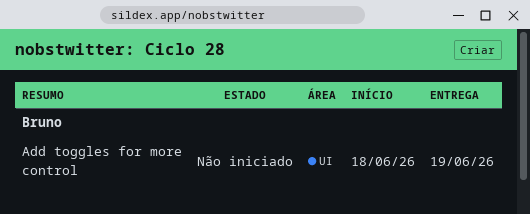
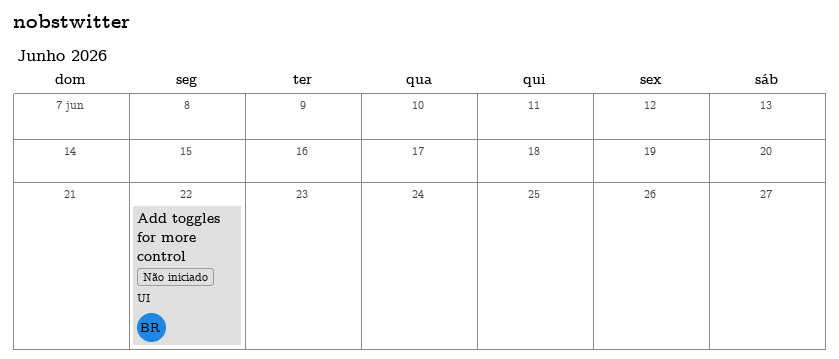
Add toggles for more control, due: Jun 19 -> Jun 22

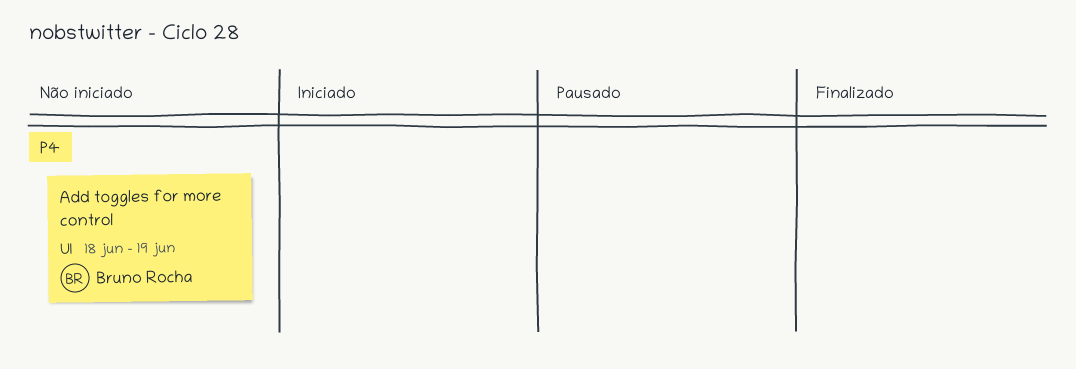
Add toggles for more control, due: Jun 22 -> Jun 19

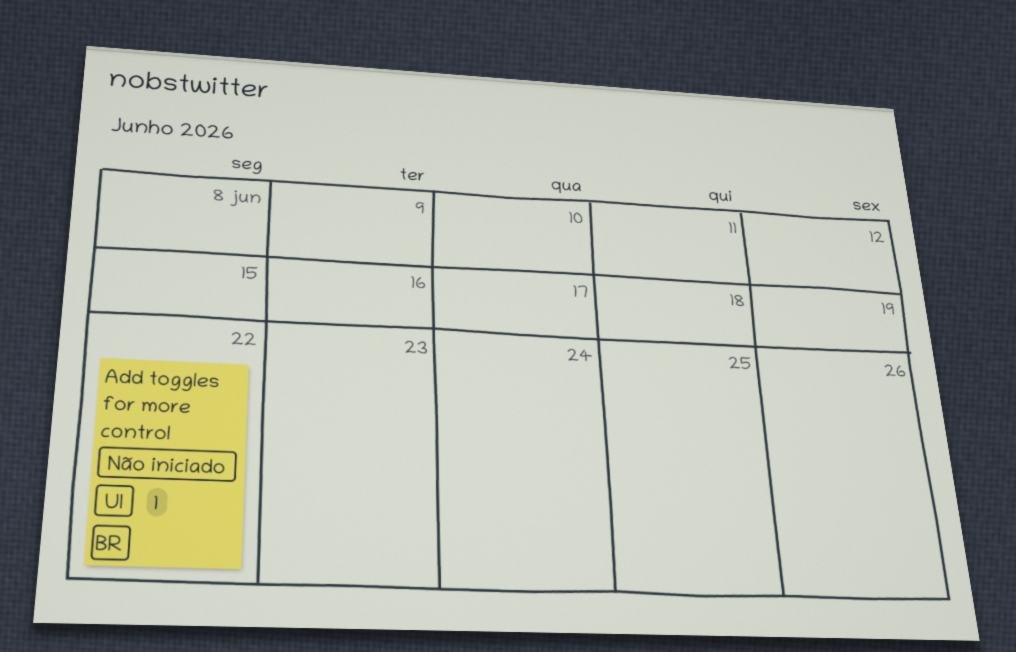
Add toggles for more control, due: Jun 19 -> Jun 22

